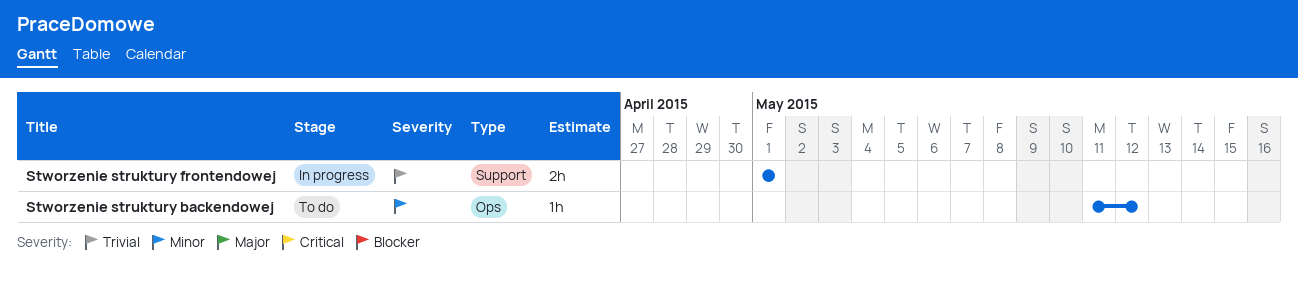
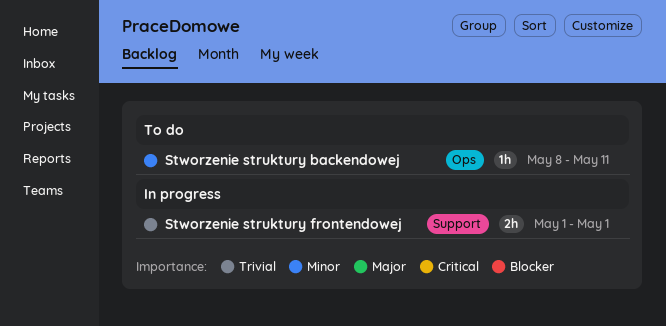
Stworzenie struktury backendowej, start: May 11 -> May 8
Stworzenie struktury backendowej, due: May 12 -> May 11

